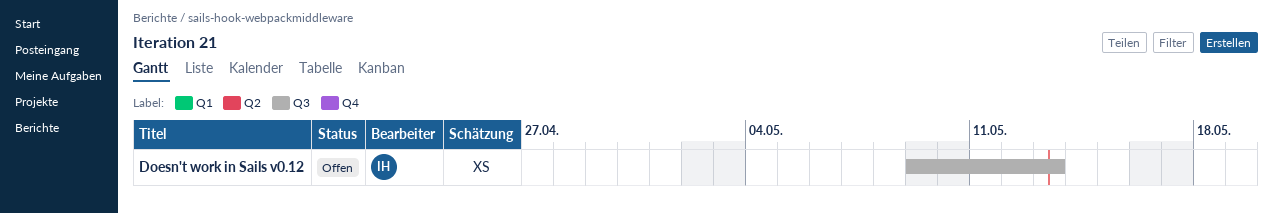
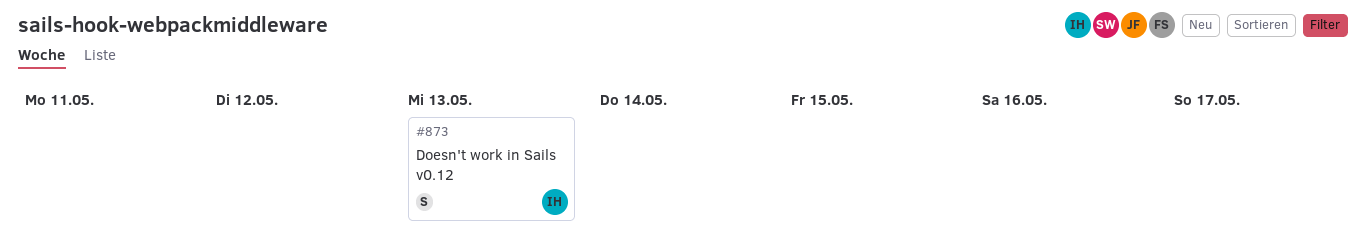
Doesn't work in Sails v0.12, estimate: XS -> S

